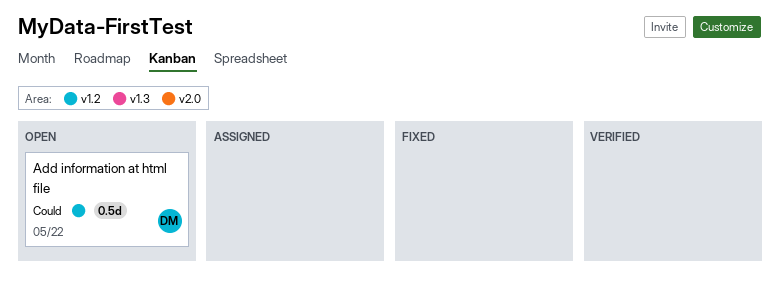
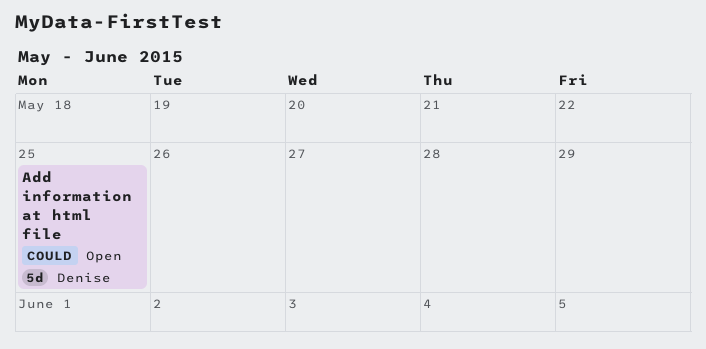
Add information at html file, estimate: 0.5d -> 5d
Add information at html file, due: May 22 -> May 25

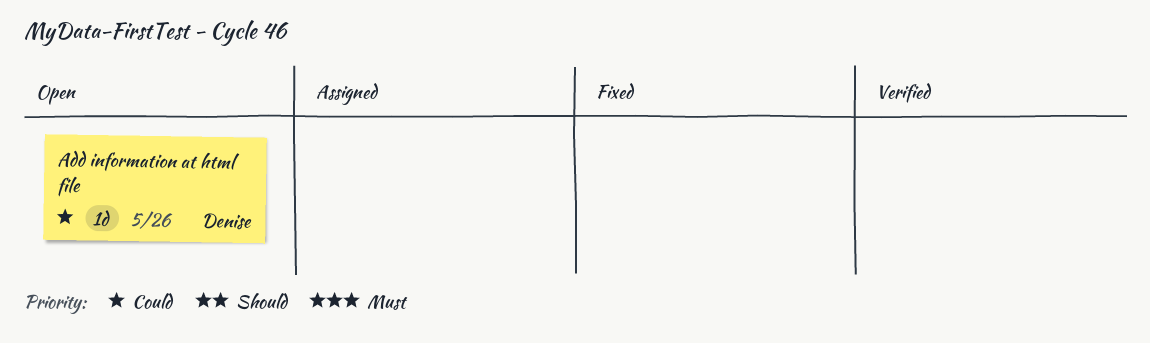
Add information at html file, estimate: 5d -> 1d
Add information at html file, due: May 25 -> May 26

